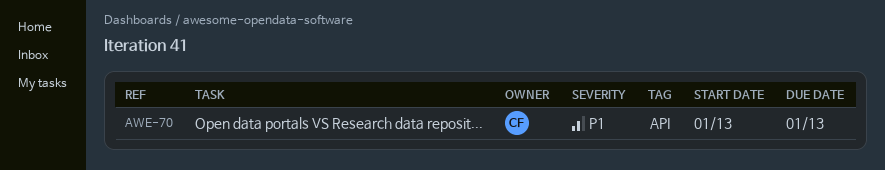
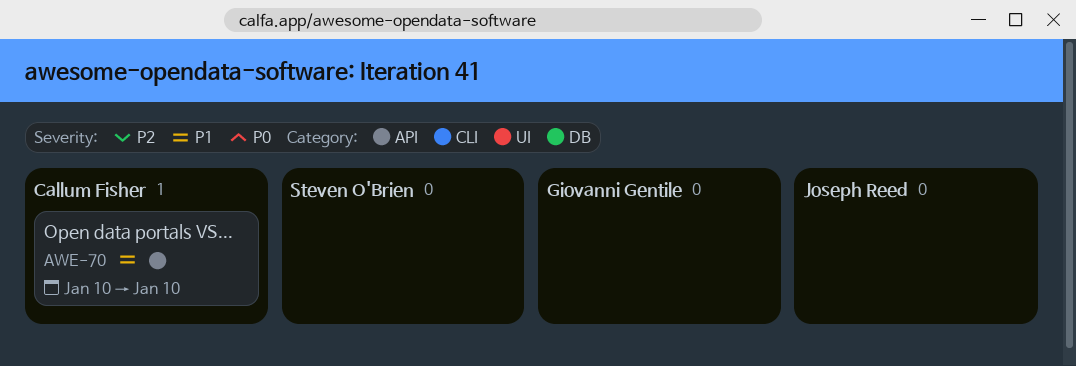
AWE-70, start: Jan 13 -> Jan 10
AWE-70, due: Jan 13 -> Jan 10

